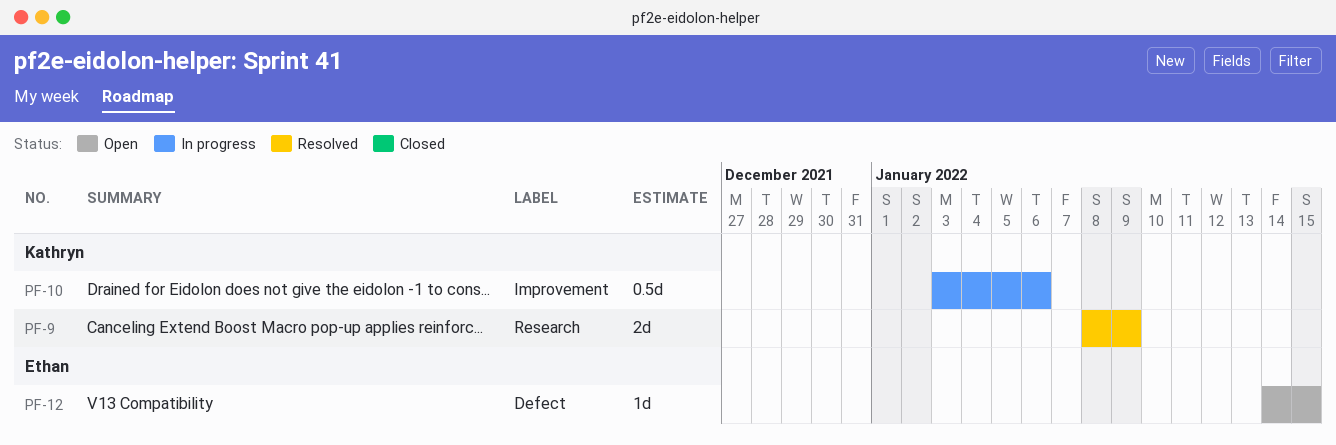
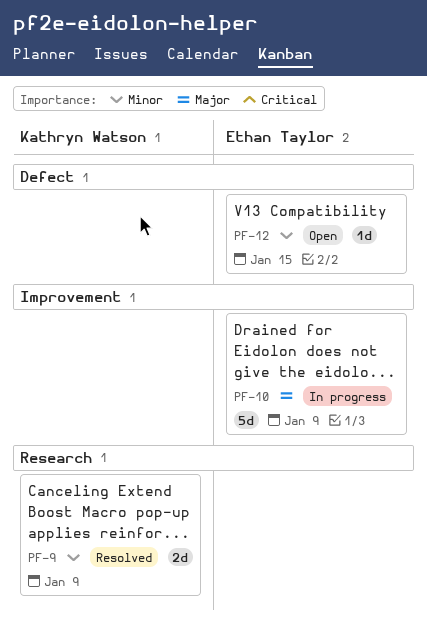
PF-10, owner: Kathryn Watson -> Ethan Taylor
PF-10, estimate: 0.5d -> 5d
PF-10, due: Jan 6 -> Jan 9

